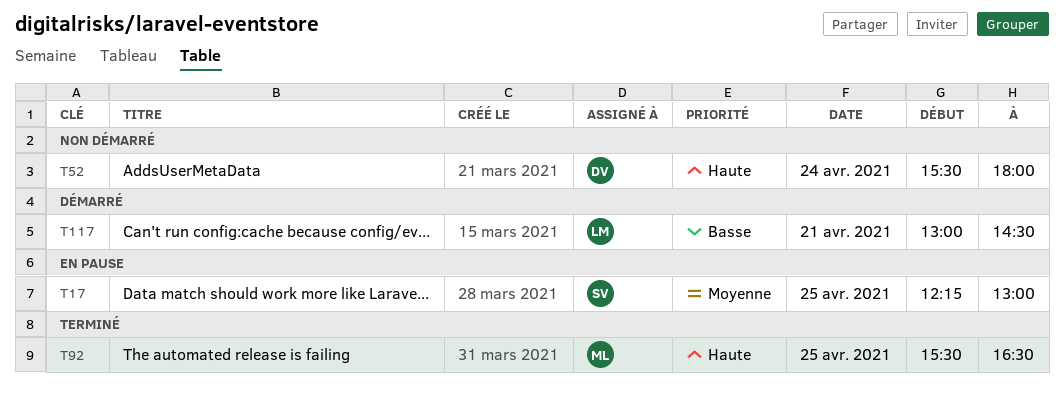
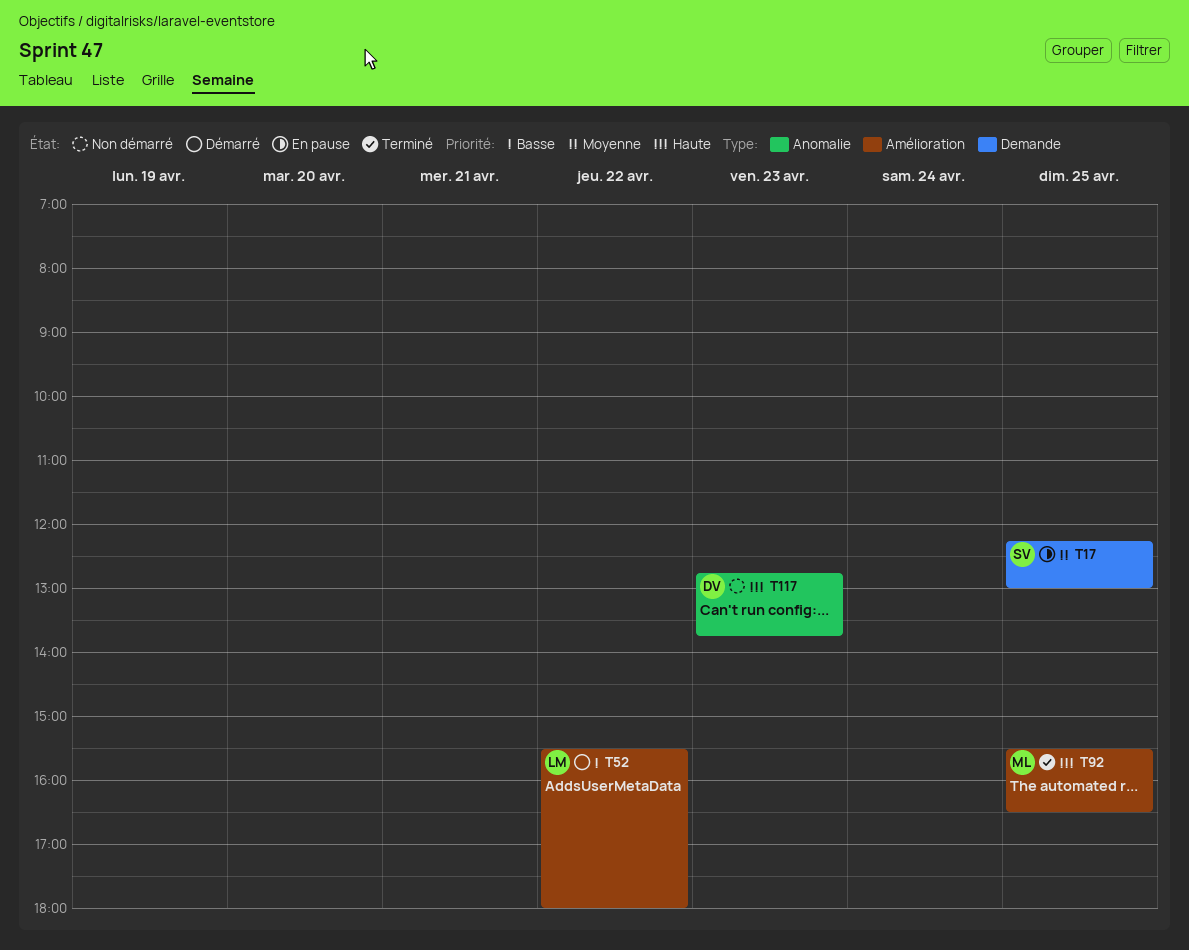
T52, status: Non démarré -> Démarré
T52, owner: DV -> LM
T52, priority: Haute -> Basse
T52, day: Apr 24 -> Apr 22
T117, status: Démarré -> Non démarré
T117, owner: LM -> DV
T117, priority: Basse -> Haute
T117, day: Apr 21 -> Apr 23
T117, begins: 13:00 -> 12:45
T117, ends: 14:30 -> 13:45

